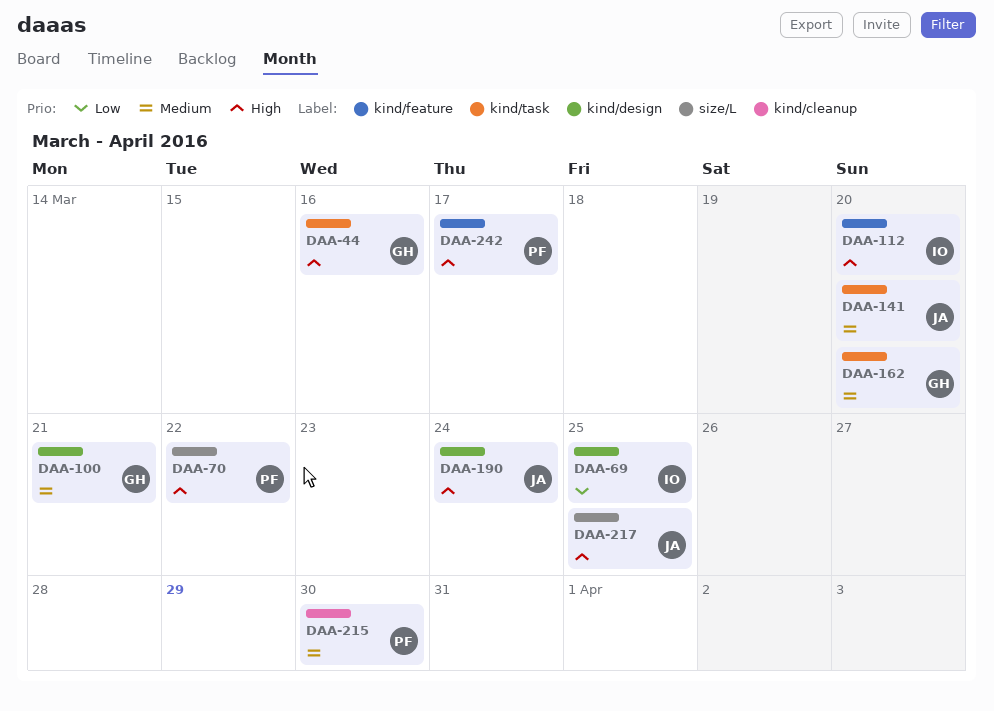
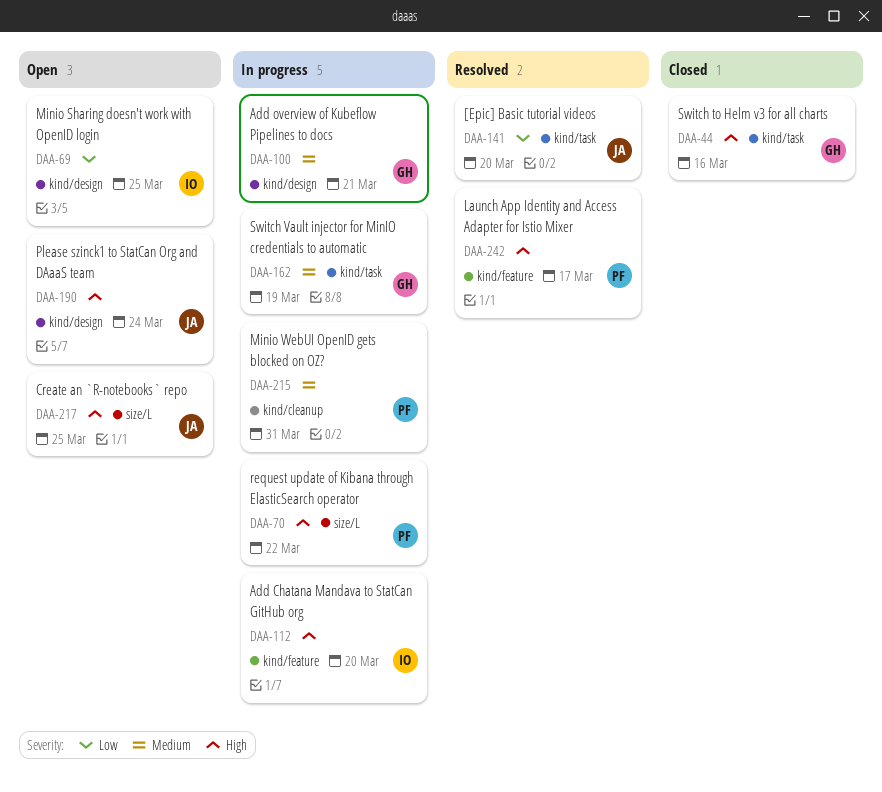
DAA-141, priority: Medium -> Low
DAA-162, due: Mar 20 -> Mar 19
DAA-215, due: Mar 30 -> Mar 31

